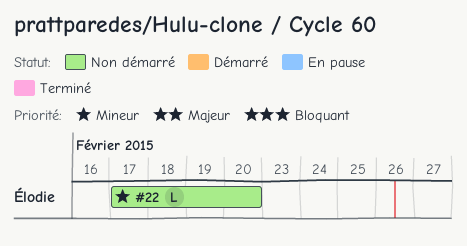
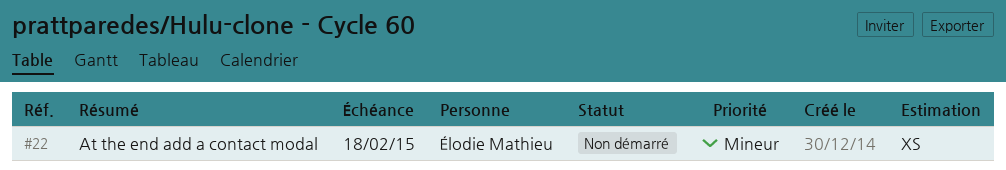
#22, estimate: L -> XS
#22, due: Feb 20 -> Feb 18

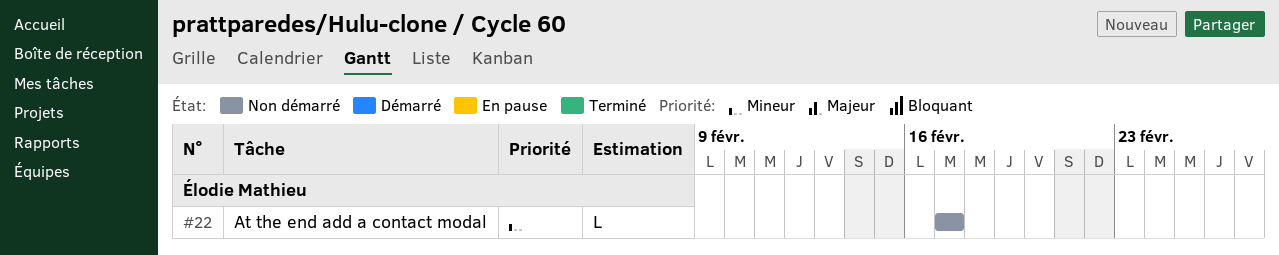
#22, estimate: XS -> L
#22, due: Feb 18 -> Feb 17

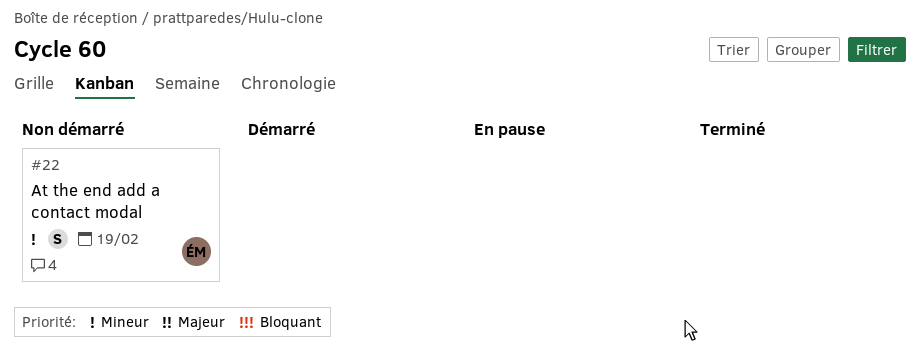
#22, estimate: L -> S
#22, due: Feb 17 -> Feb 19

